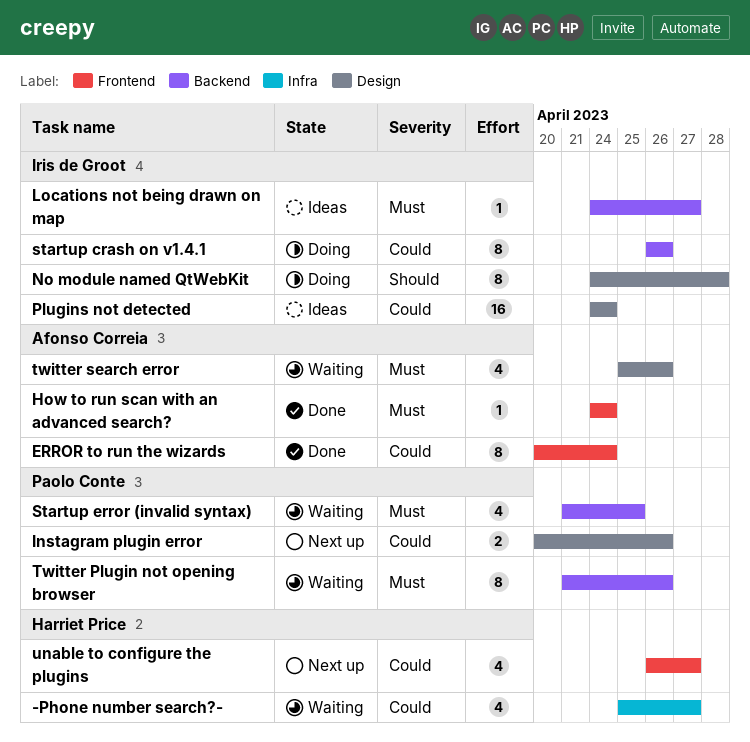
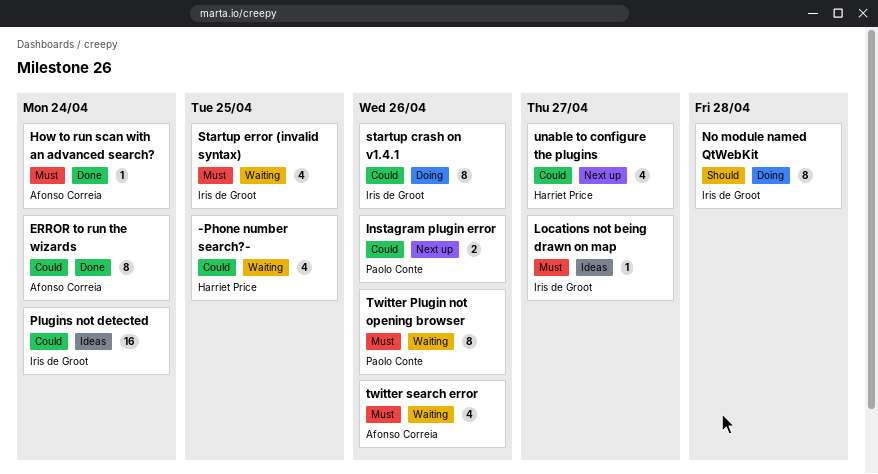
-Phone number search?-, due: Apr 27 -> Apr 25
Startup error (invalid syntax), owner: Paolo Conte -> Iris de Groot

